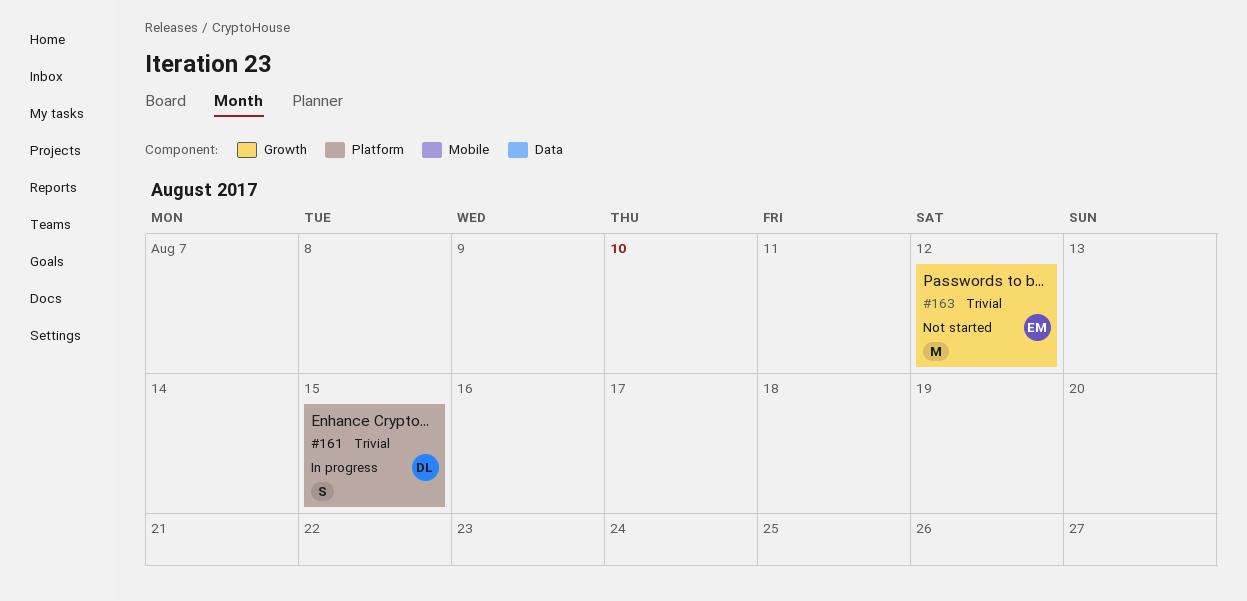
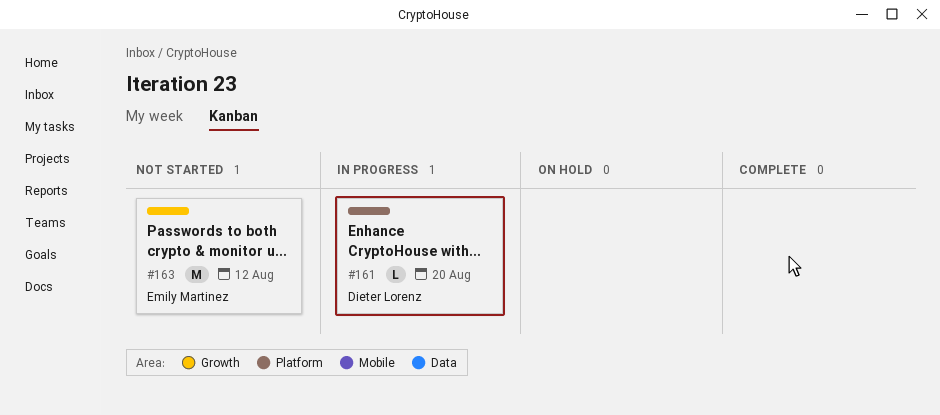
#161, estimate: S -> L
#161, due: Aug 15 -> Aug 20

